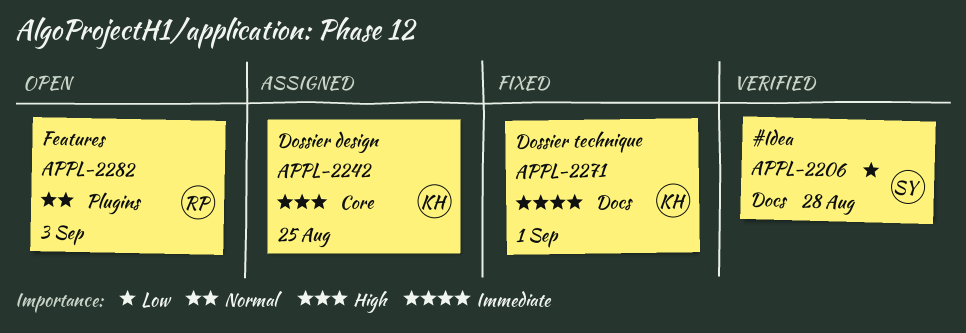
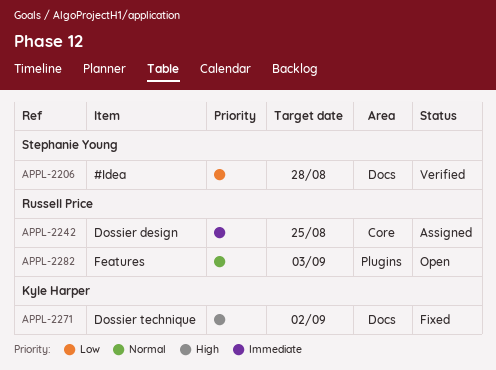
APPL-2242, owner: Kyle Harper -> Russell Price
APPL-2242, priority: High -> Immediate
APPL-2271, priority: Immediate -> High
APPL-2271, due: Sep 1 -> Sep 2

